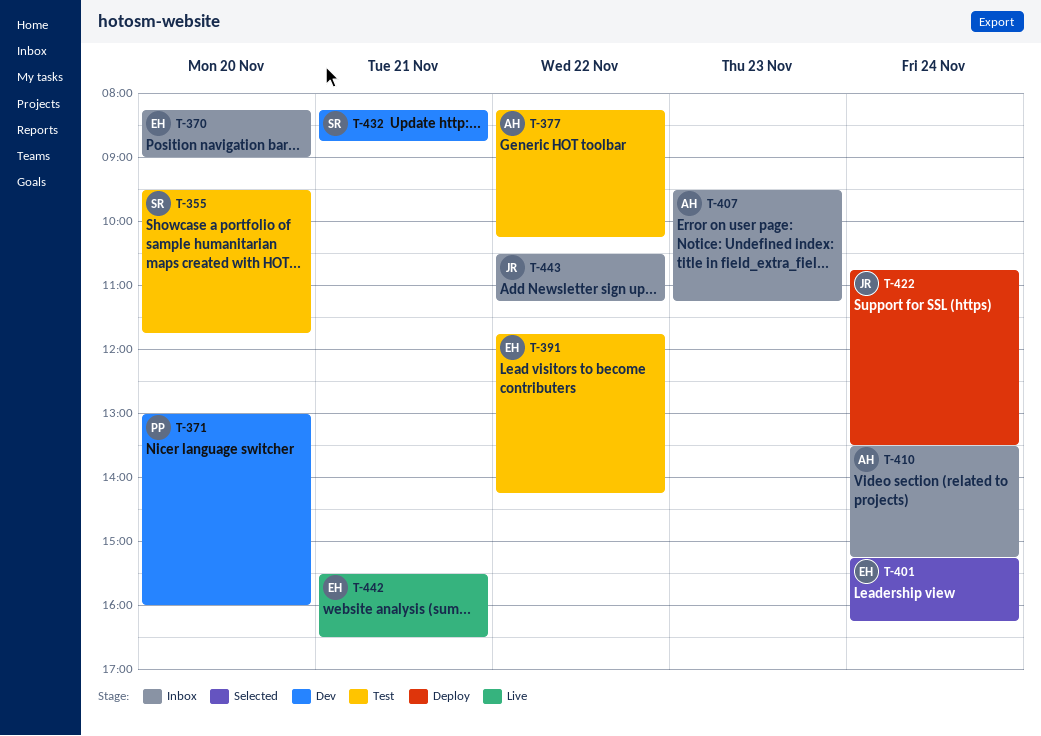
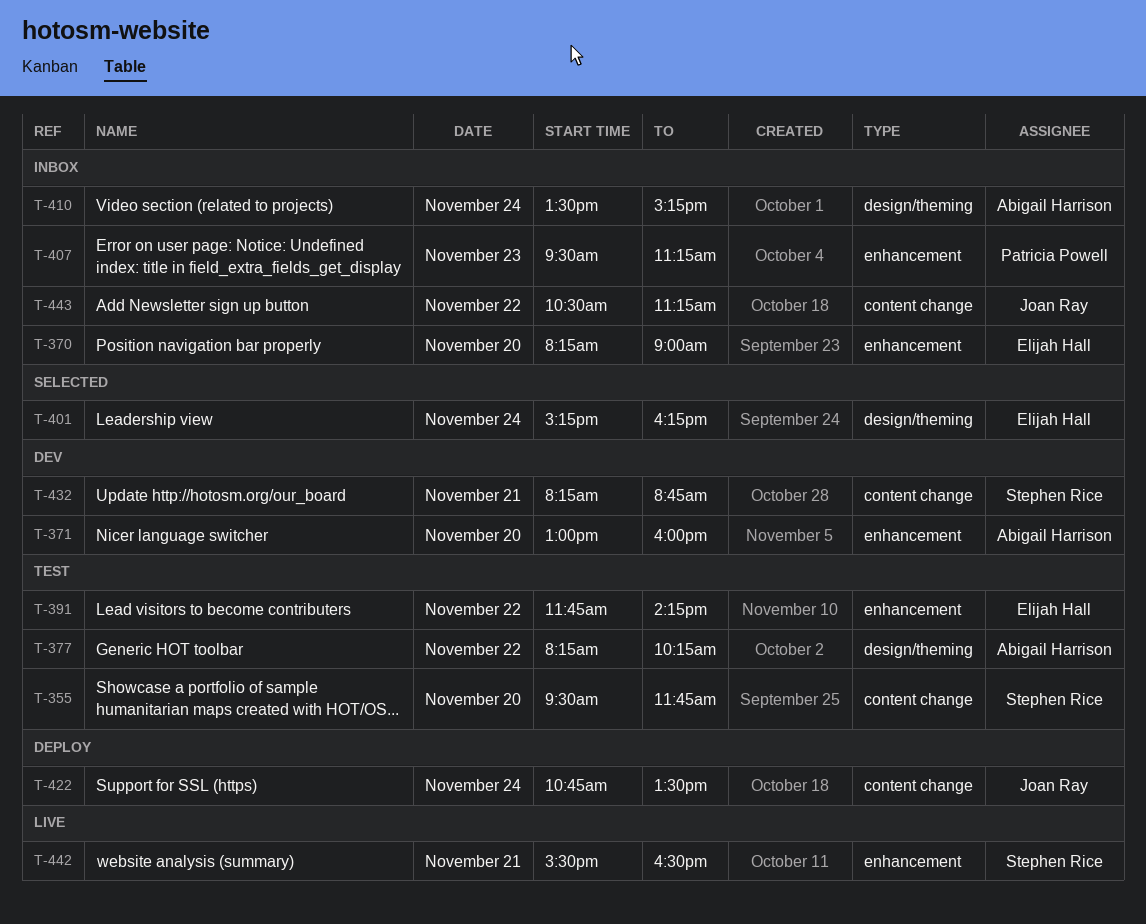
T-371, owner: Patricia Powell -> Abigail Harrison
T-407, owner: Abigail Harrison -> Patricia Powell
T-442, owner: Elijah Hall -> Stephen Rice

